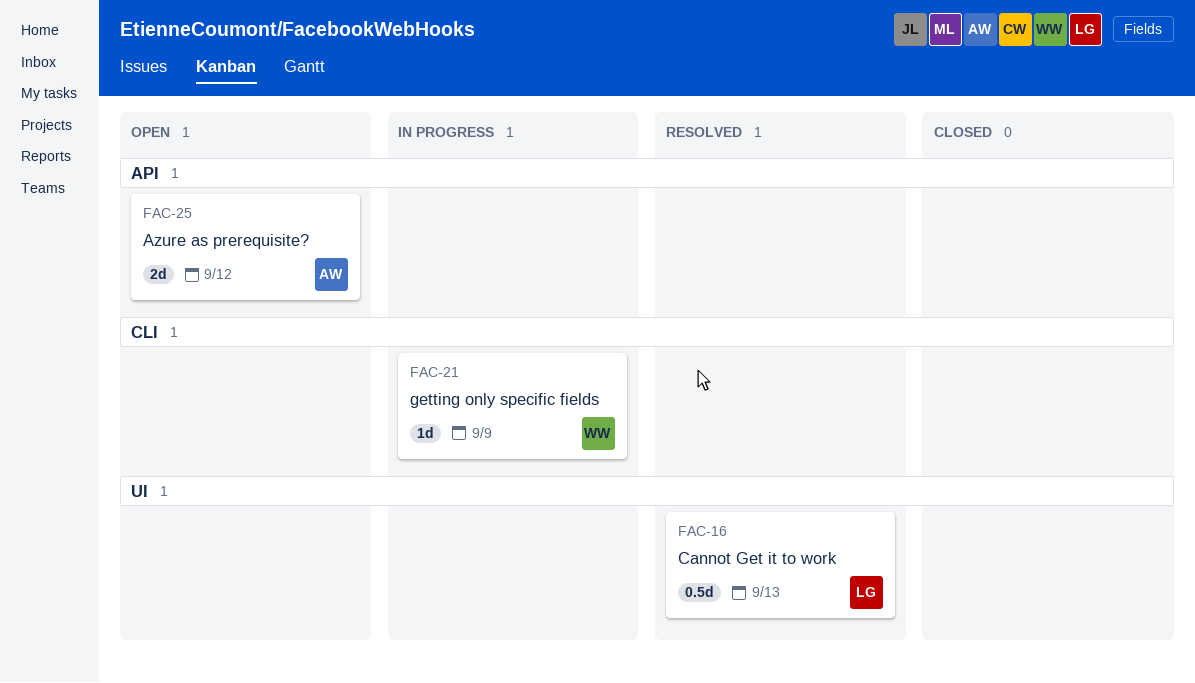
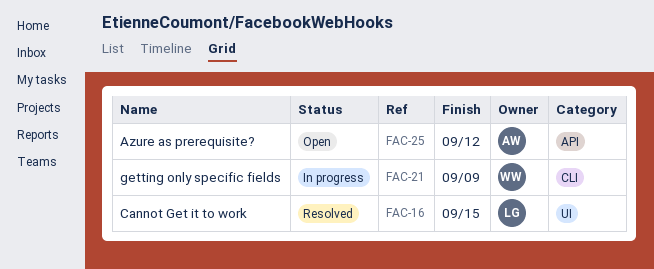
FAC-16, due: Sep 13 -> Sep 15

